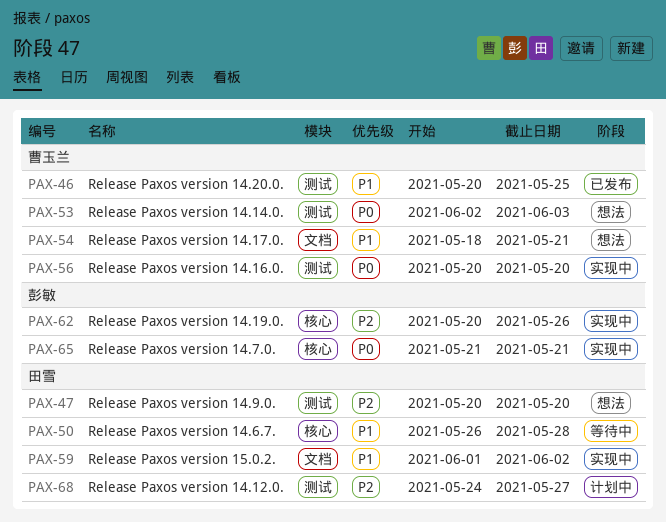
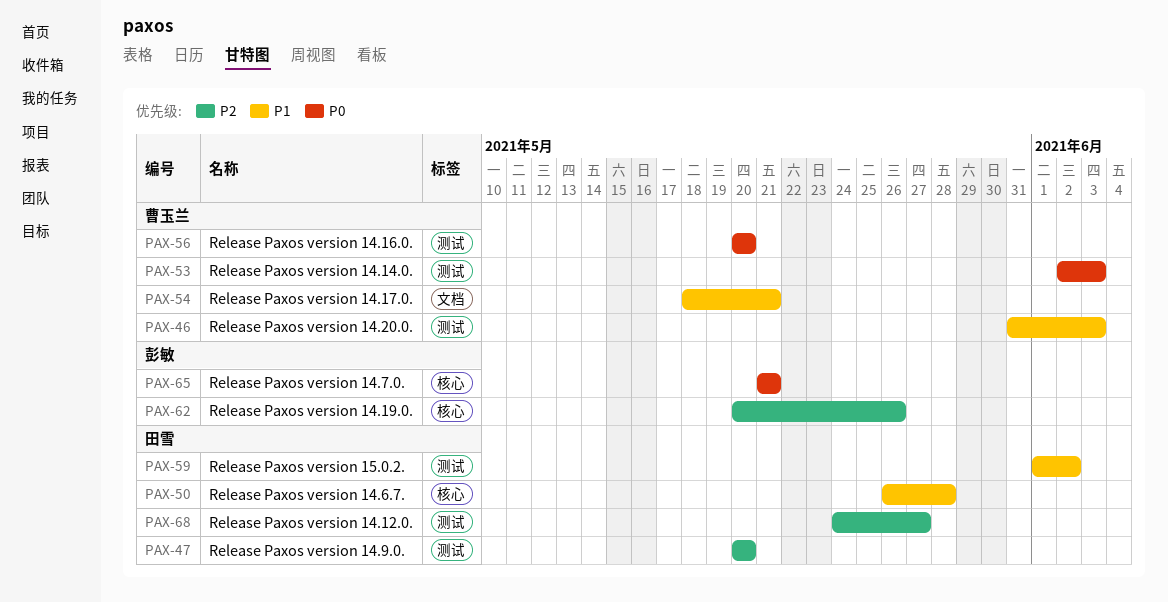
PAX-46, start: May 20 -> May 31
PAX-46, due: May 25 -> Jun 3
PAX-59, label: 文档 -> 测试

